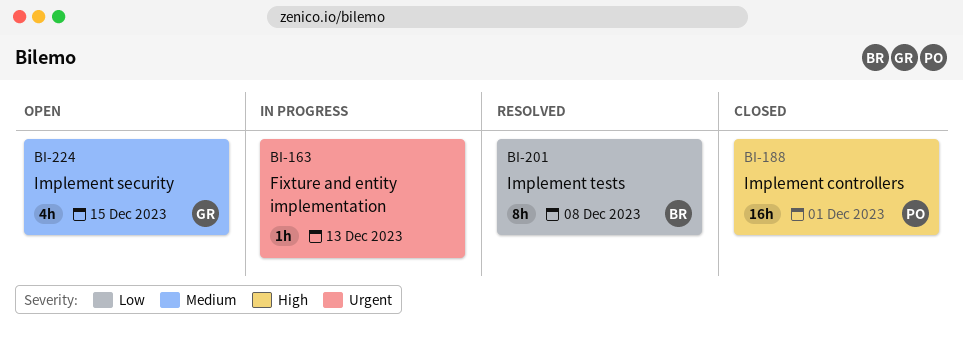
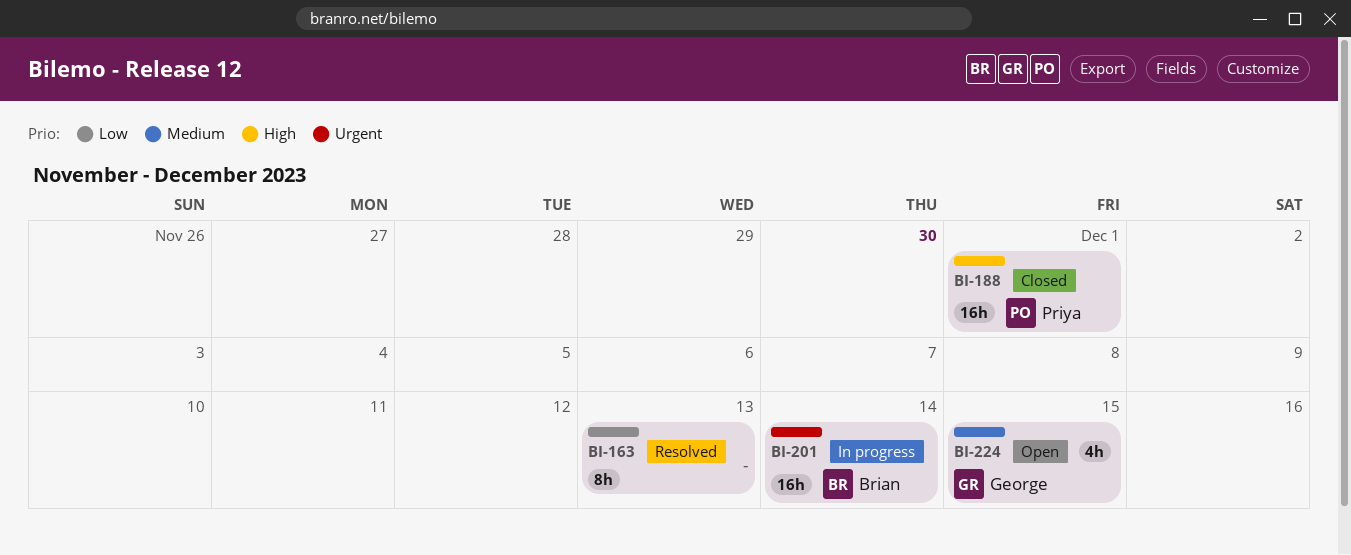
BI-163, status: In progress -> Resolved
BI-163, priority: Urgent -> Low
BI-163, estimate: 1h -> 8h
BI-201, status: Resolved -> In progress
BI-201, priority: Low -> Urgent
BI-201, estimate: 8h -> 16h
BI-201, due: Dec 8 -> Dec 14

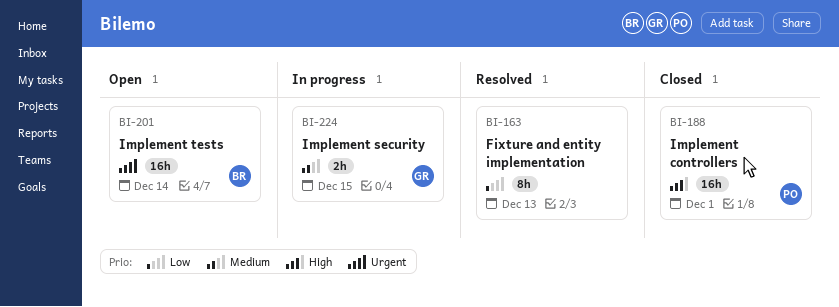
BI-201, status: In progress -> Open
BI-224, status: Open -> In progress
BI-224, estimate: 4h -> 2h

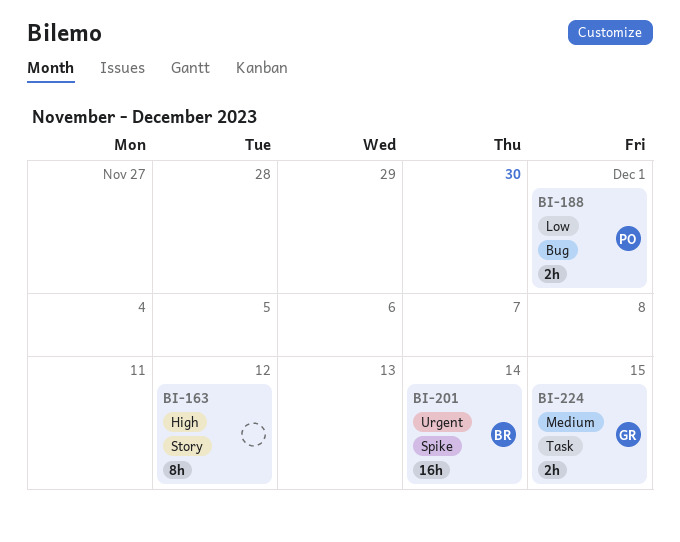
BI-163, priority: Low -> High
BI-163, due: Dec 13 -> Dec 12
BI-188, priority: High -> Low
BI-188, estimate: 16h -> 2h

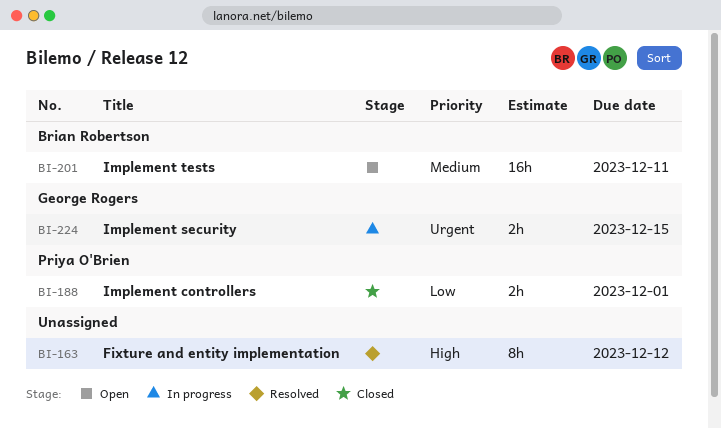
BI-201, priority: Urgent -> Medium
BI-201, due: Dec 14 -> Dec 11
BI-224, priority: Medium -> Urgent

